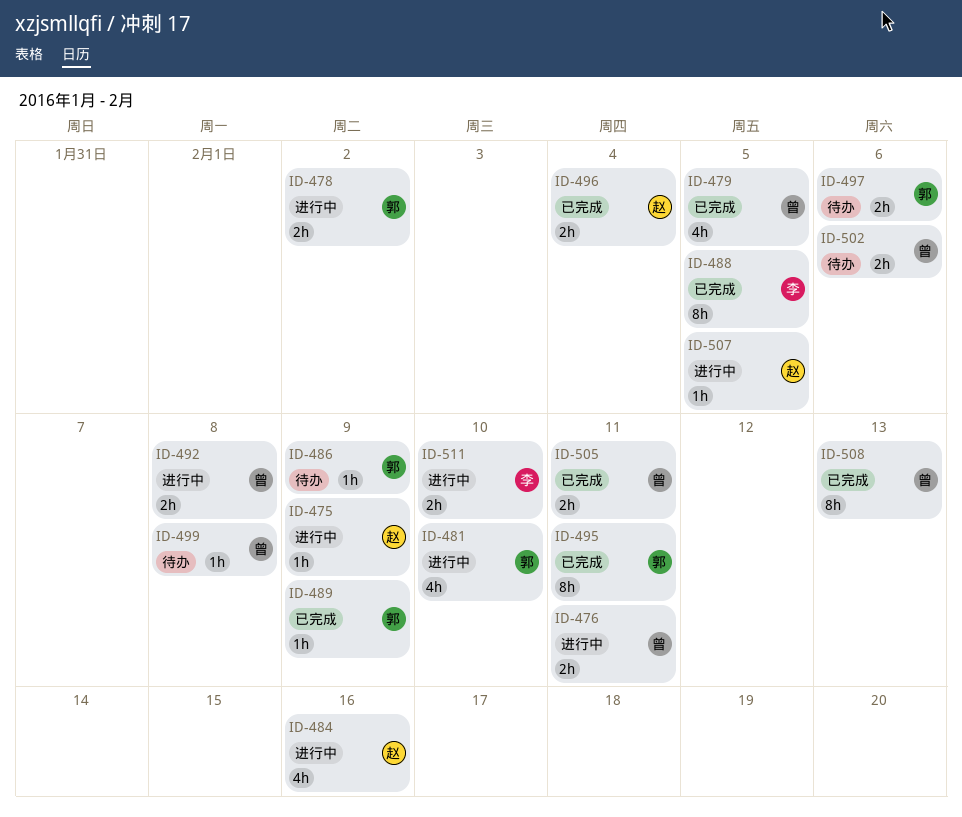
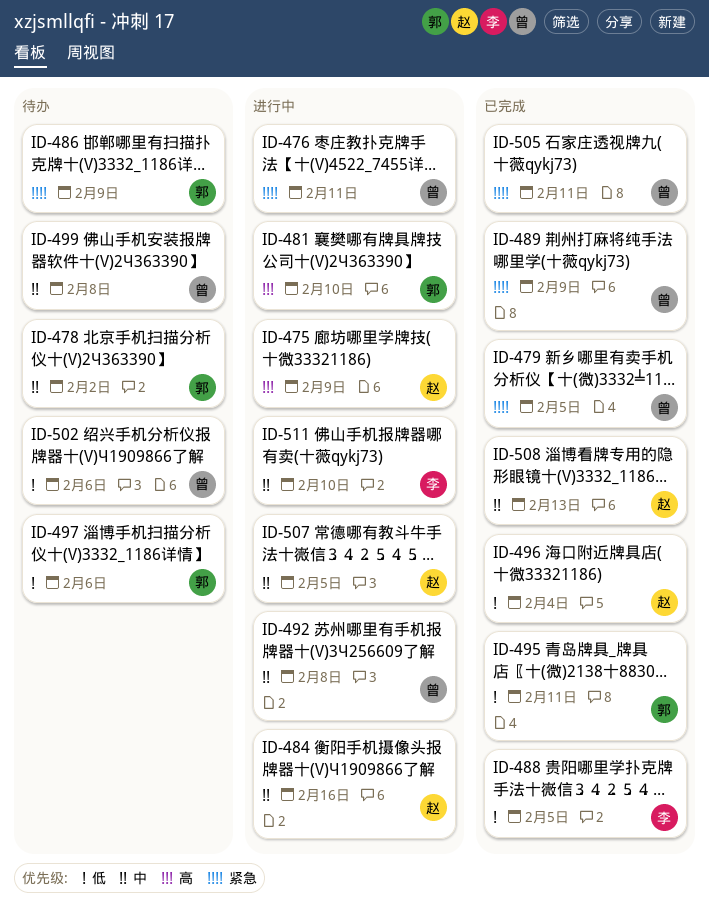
ID-478, status: 进行中 -> 待办
ID-489, owner: 郭 -> 曾
ID-508, owner: 曾 -> 赵

